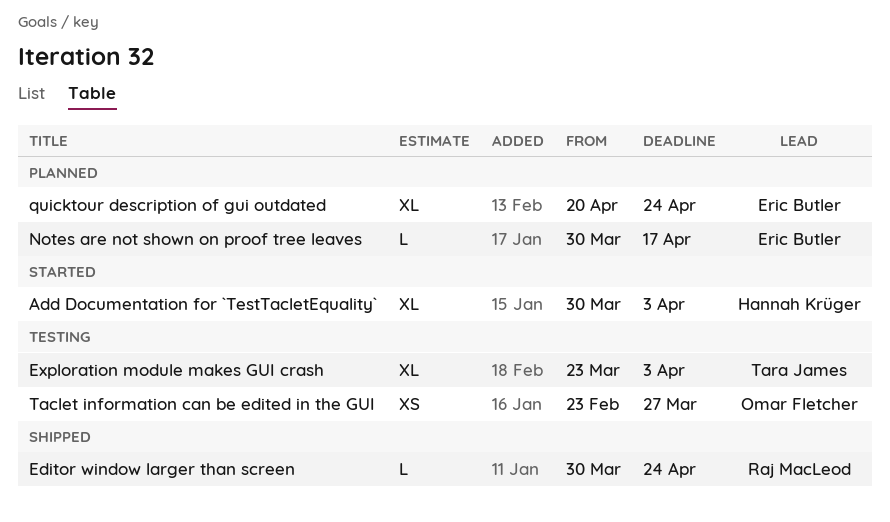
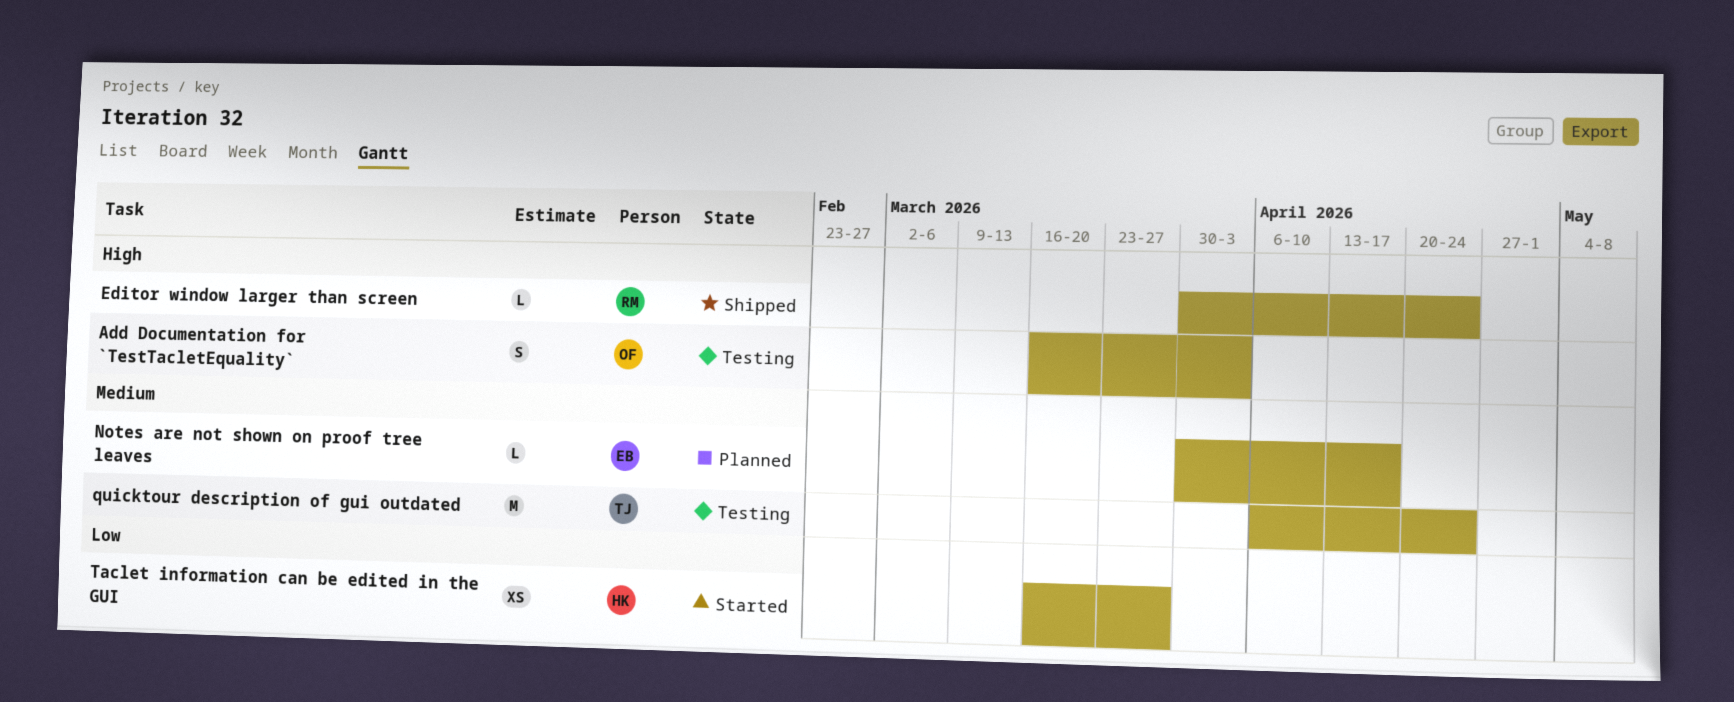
Add Documentation for `TestTacletEquality`, status: Started -> Testing
Add Documentation for `TestTacletEquality`, owner: Hannah Krüger -> Omar Fletcher
Add Documentation for `TestTacletEquality`, estimate: XL -> S
Add Documentation for `TestTacletEquality`, start: Mar 30 -> Mar 16
Exploration module makes GUI crash: present -> none
quicktour description of gui outdated, status: Planned -> Testing
quicktour description of gui outdated, owner: Eric Butler -> Tara James
quicktour description of gui outdated, estimate: XL -> M
quicktour description of gui outdated, start: Apr 20 -> Apr 6
Taclet information can be edited in the GUI, status: Testing -> Started
Taclet information can be edited in the GUI, owner: Omar Fletcher -> Hannah Krüger
Taclet information can be edited in the GUI, start: Feb 23 -> Mar 16

